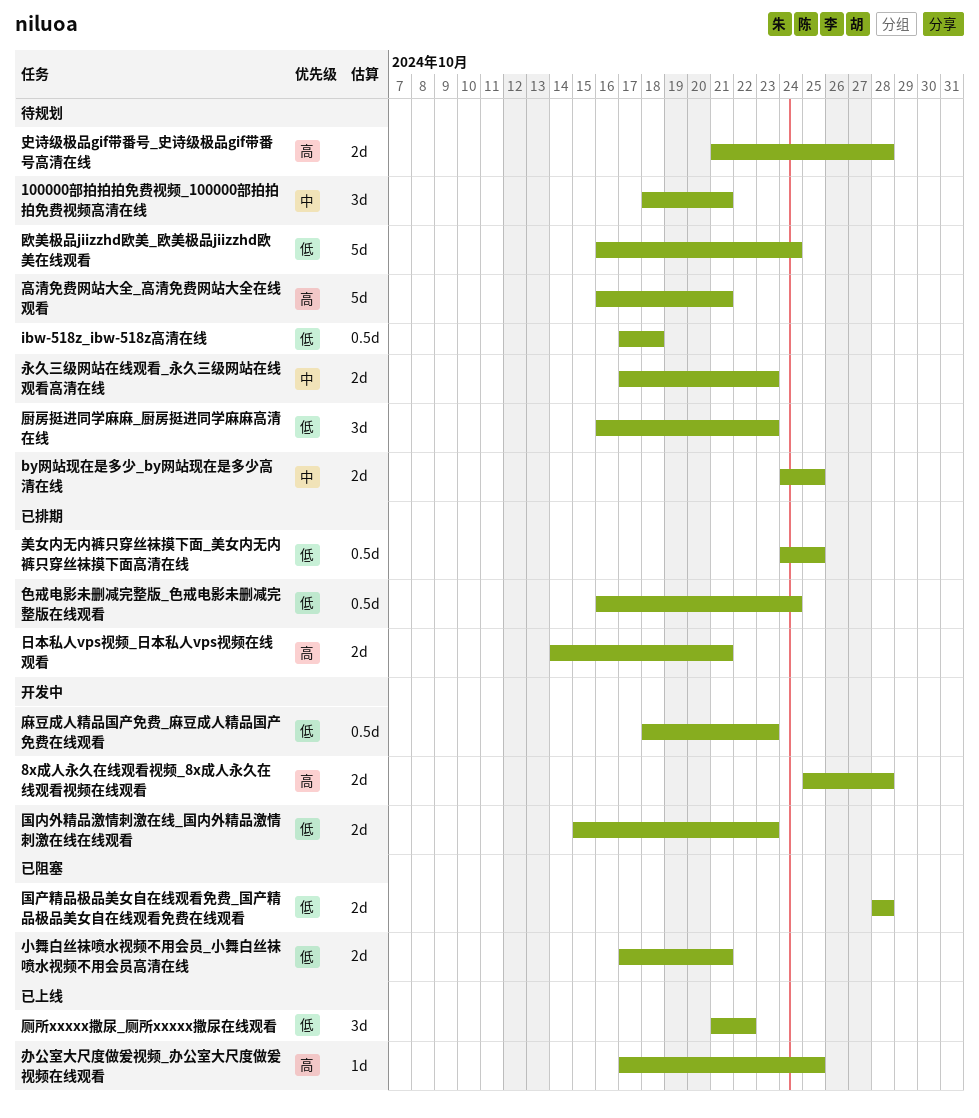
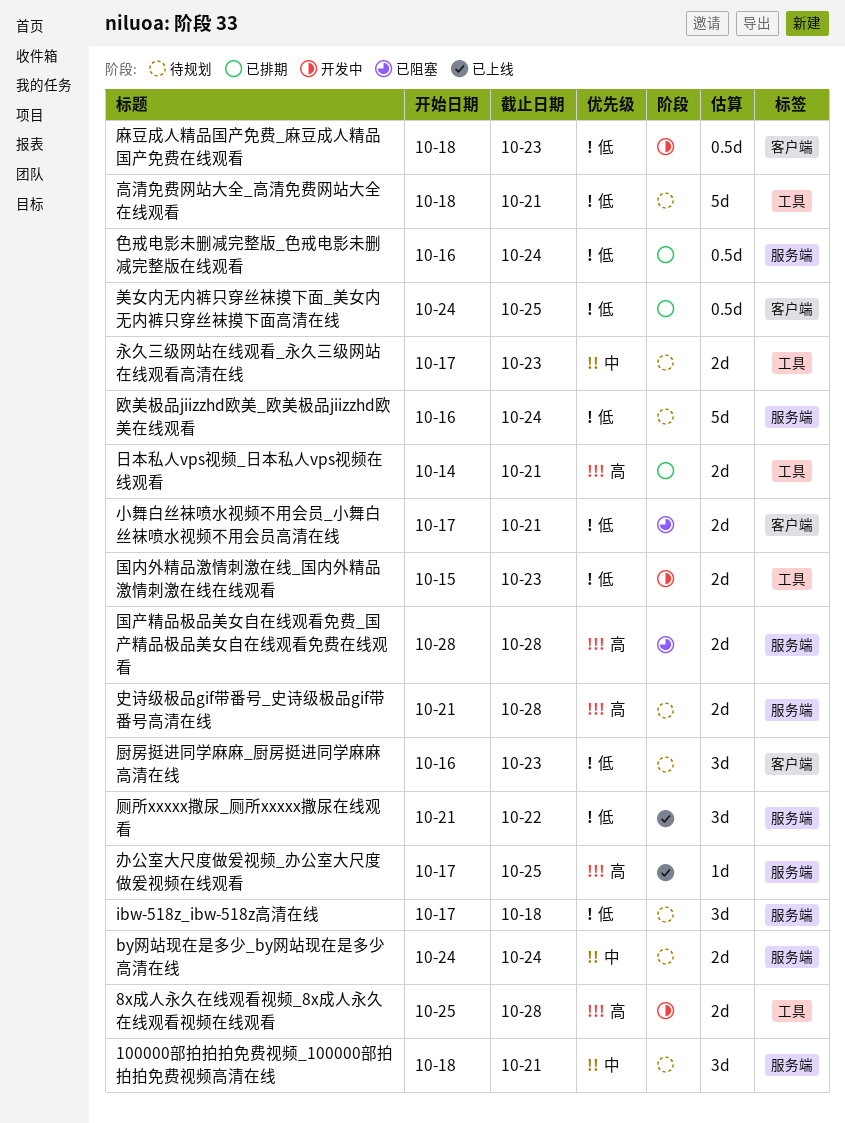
by网站现在是多少_by网站现在是多少高清在线, due: Oct 25 -> Oct 24
ibw-518z_ibw-518z高清在线, estimate: 0.5d -> 3d
国产精品极品美女自在线观看免费_国产精品极品美女自在线观看免费在线观看, priority: 低 -> 高
高清免费网站大全_高清免费网站大全在线观看, priority: 高 -> 低
高清免费网站大全_高清免费网站大全在线观看, start: Oct 16 -> Oct 18

